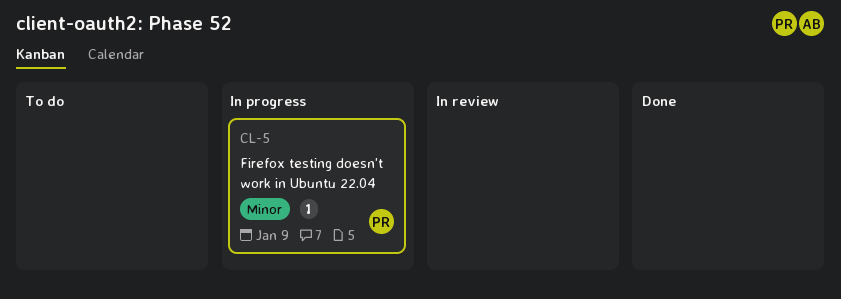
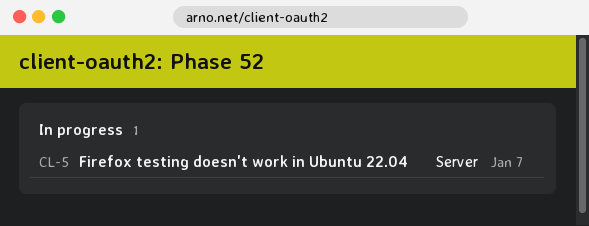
CL-5, due: Jan 9 -> Jan 7

